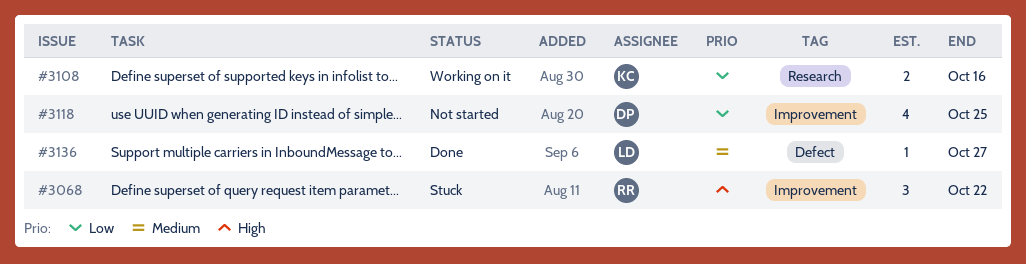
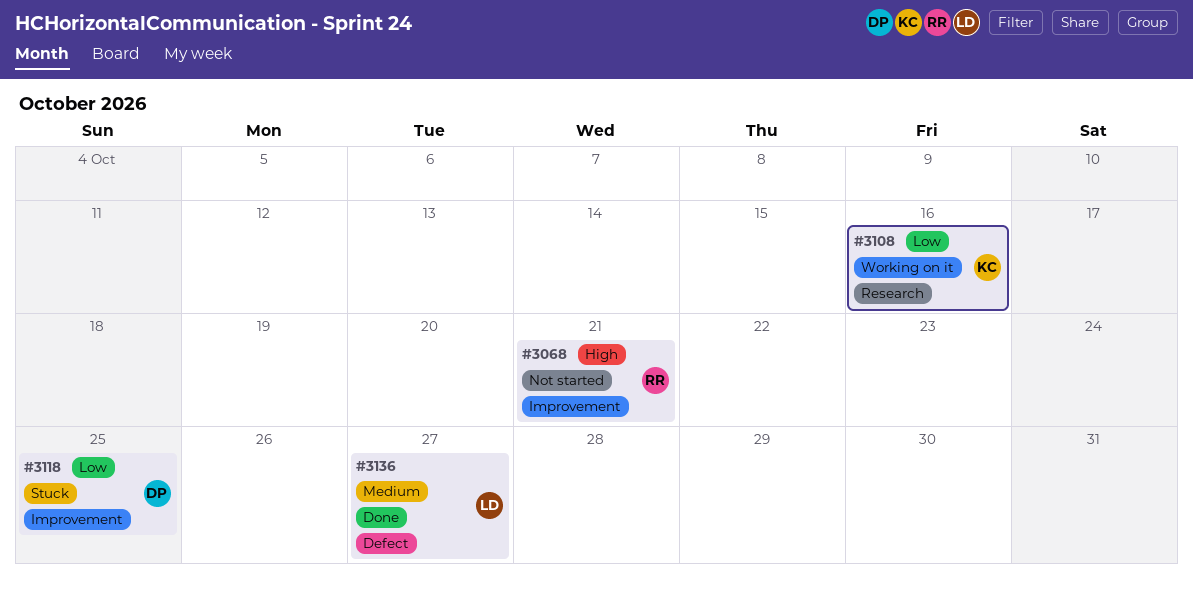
#3068, status: Stuck -> Not started
#3068, due: Oct 22 -> Oct 21
#3118, status: Not started -> Stuck

